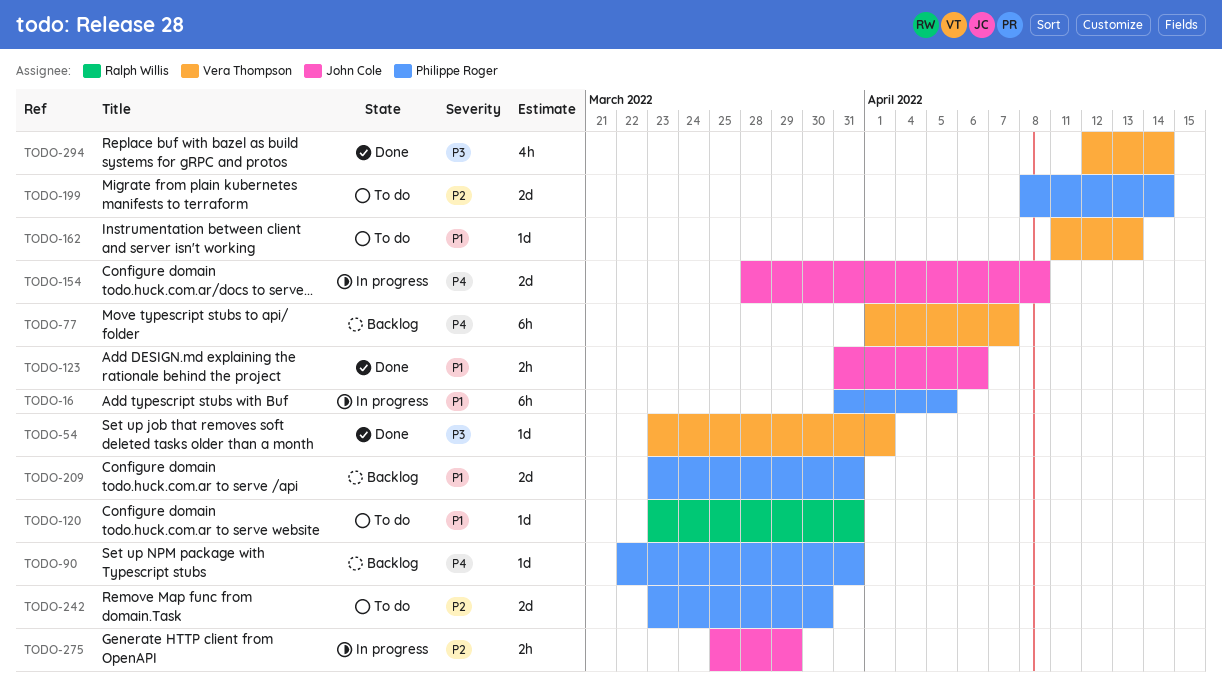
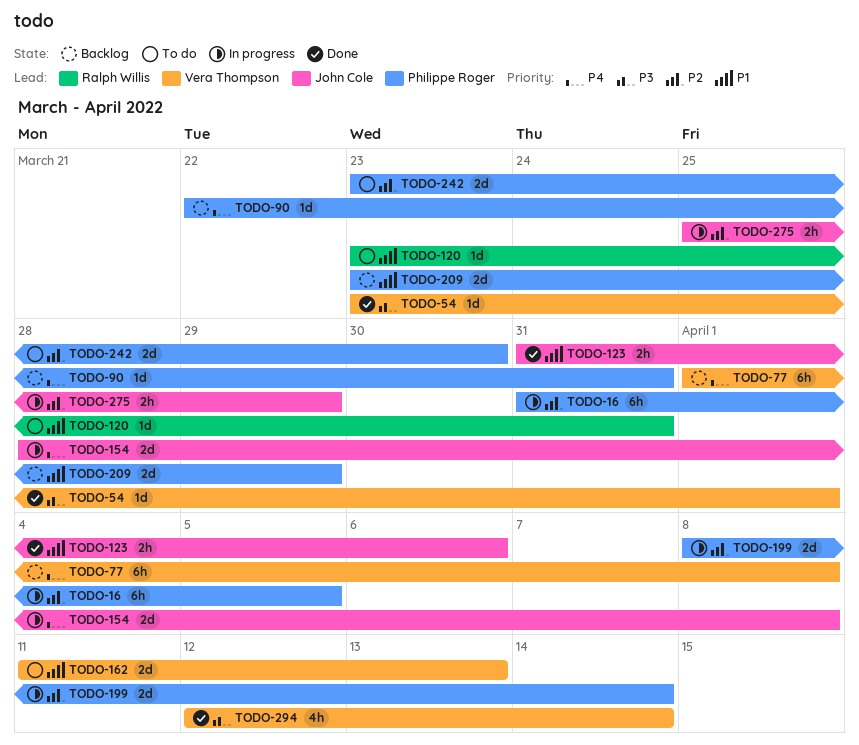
TODO-16, priority: P1 -> P2
TODO-77, due: Apr 7 -> Apr 8
TODO-162, estimate: 1d -> 2d
TODO-199, status: To do -> In progress
TODO-209, due: Mar 31 -> Mar 29

